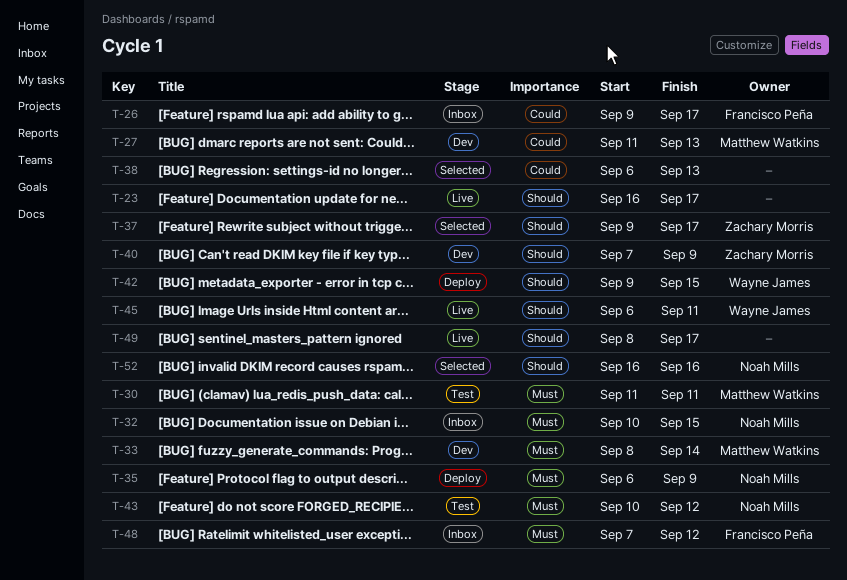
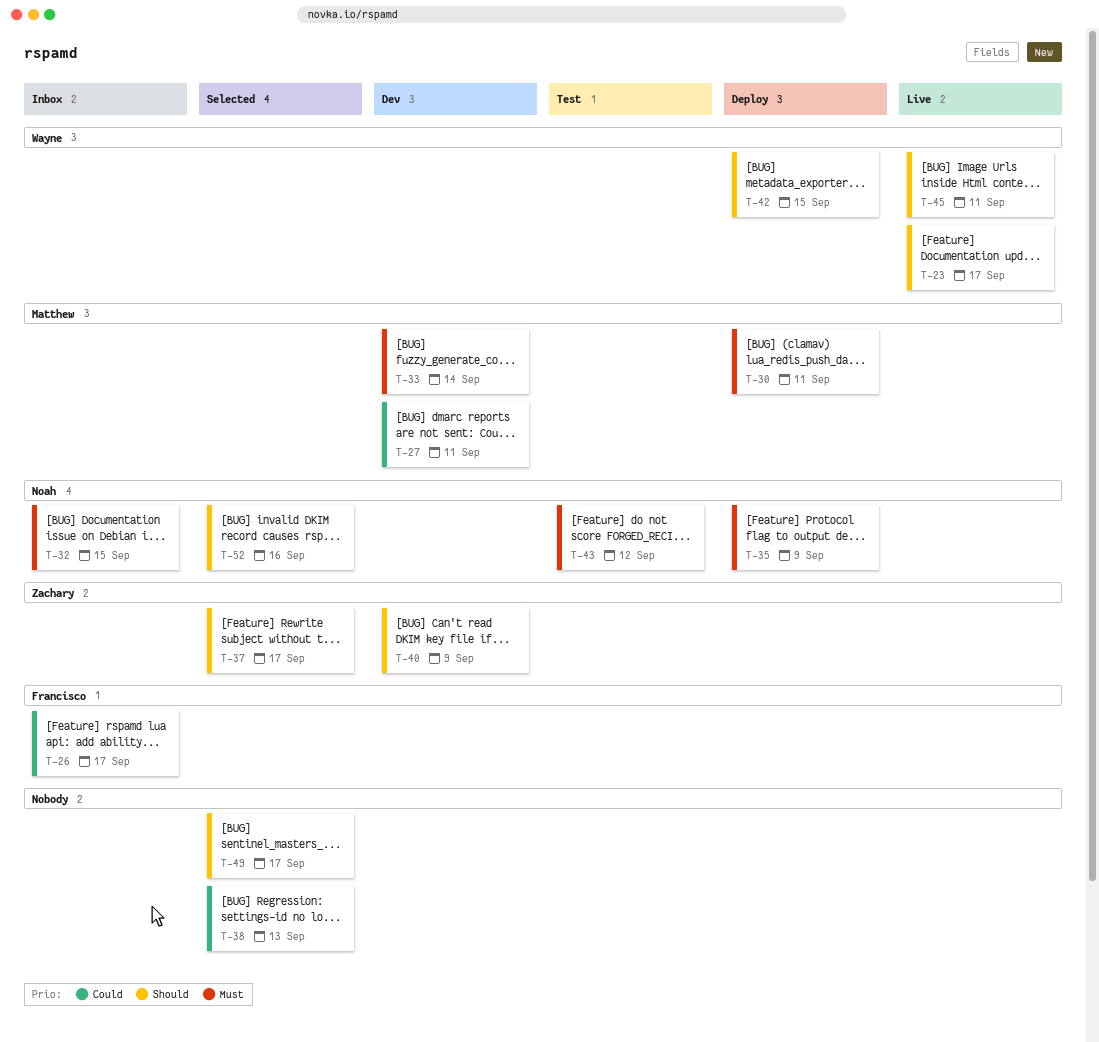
T-23, owner: none -> Wayne James
T-27, due: Sep 13 -> Sep 11
T-30, status: Test -> Deploy
T-48: present -> none
T-49, status: Live -> Selected

